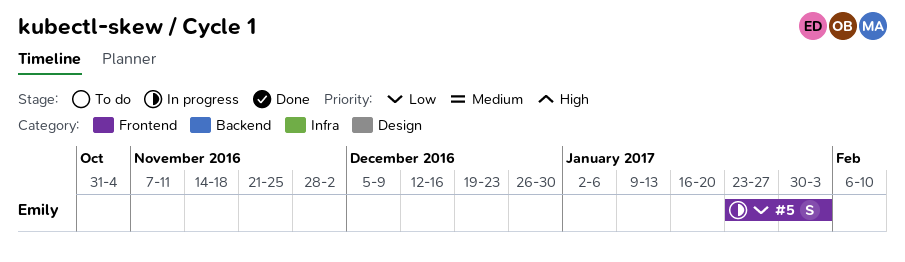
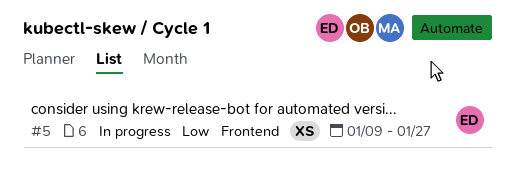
#5, estimate: S -> XS
#5, start: Jan 23 -> Jan 9
#5, due: Feb 3 -> Jan 27

